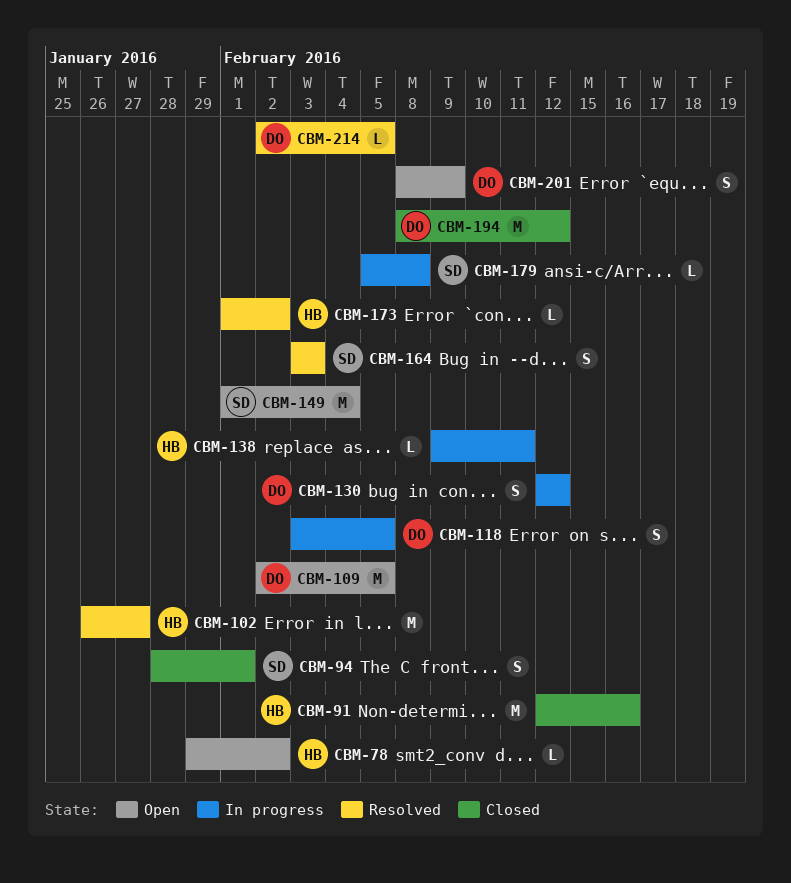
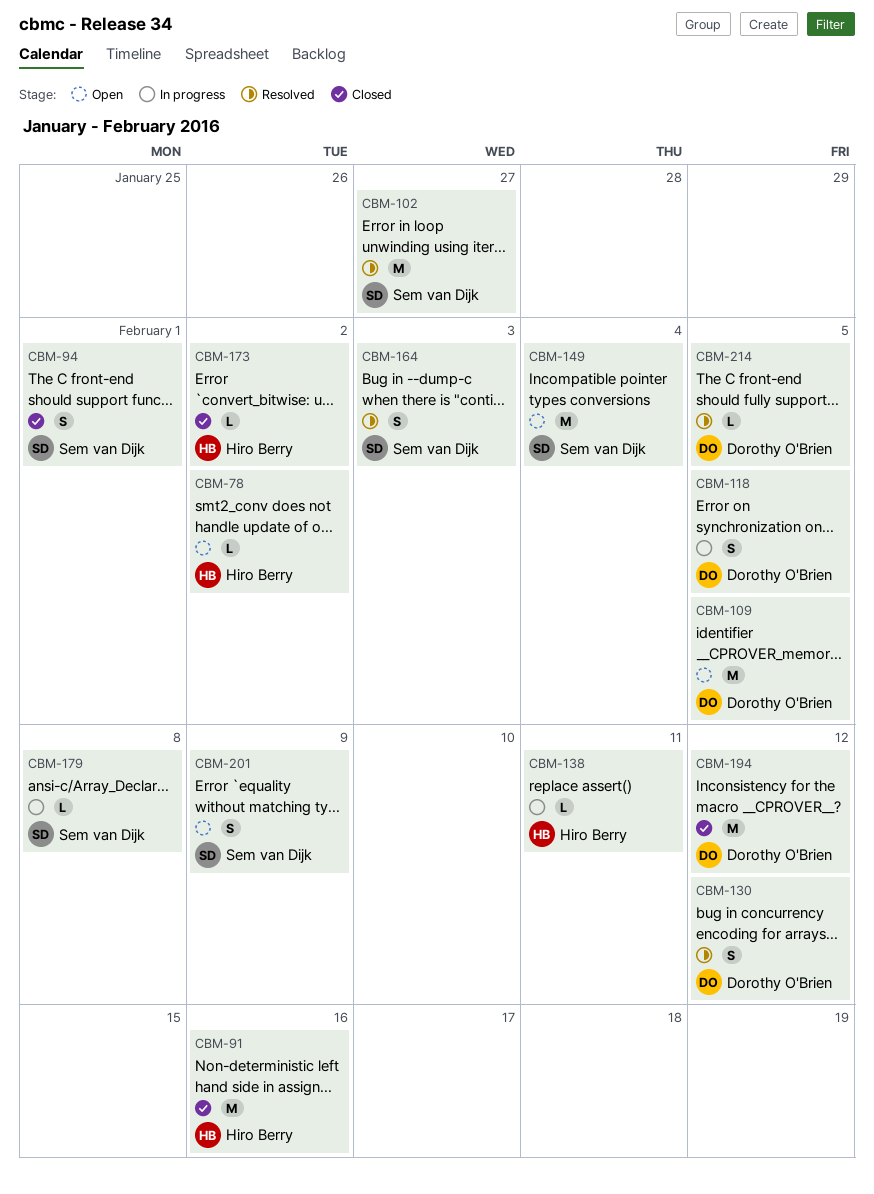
CBM-102, owner: Hiro Berry -> Sem van Dijk
CBM-130, status: In progress -> Resolved
CBM-173, status: Resolved -> Closed
CBM-201, owner: Dorothy O'Brien -> Sem van Dijk

